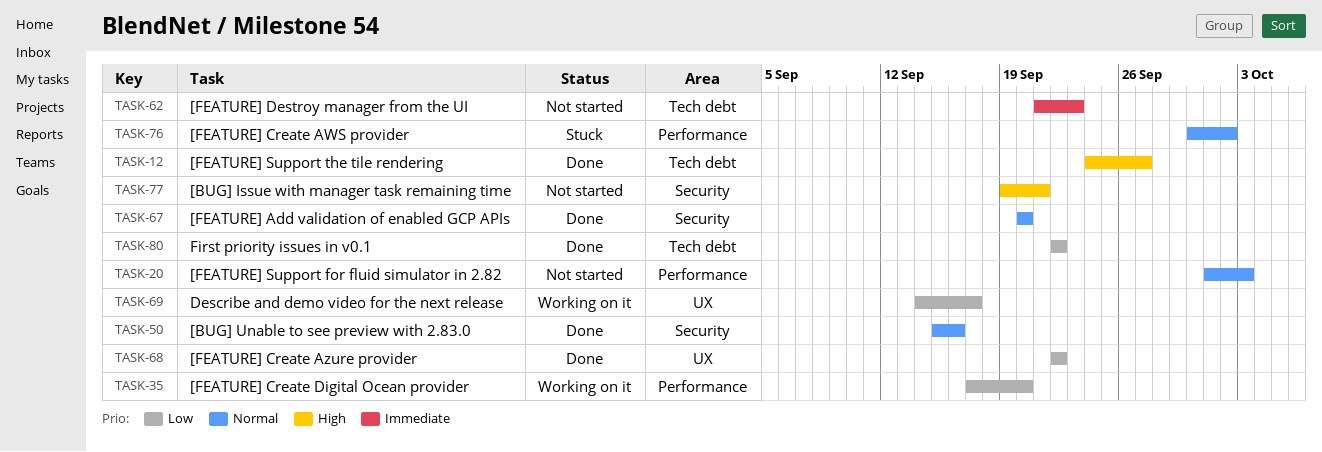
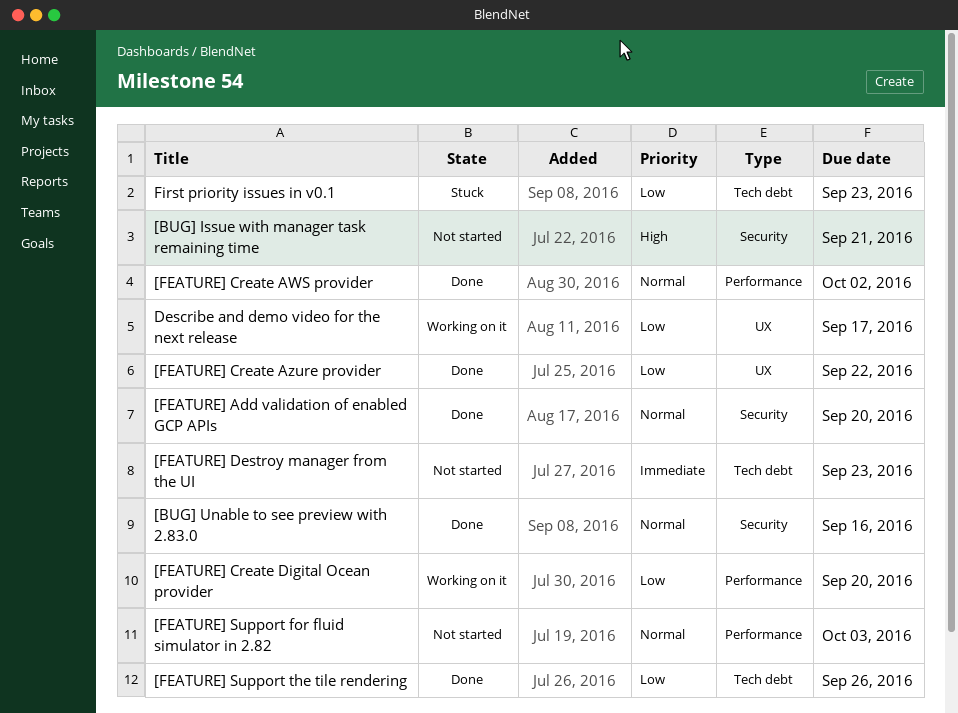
[FEATURE] Create AWS provider, status: Stuck -> Done
[FEATURE] Support the tile rendering, priority: High -> Low
[FEATURE] Support the tile rendering, due: Sep 27 -> Sep 26
First priority issues in v0.1, status: Done -> Stuck
First priority issues in v0.1, due: Sep 22 -> Sep 23

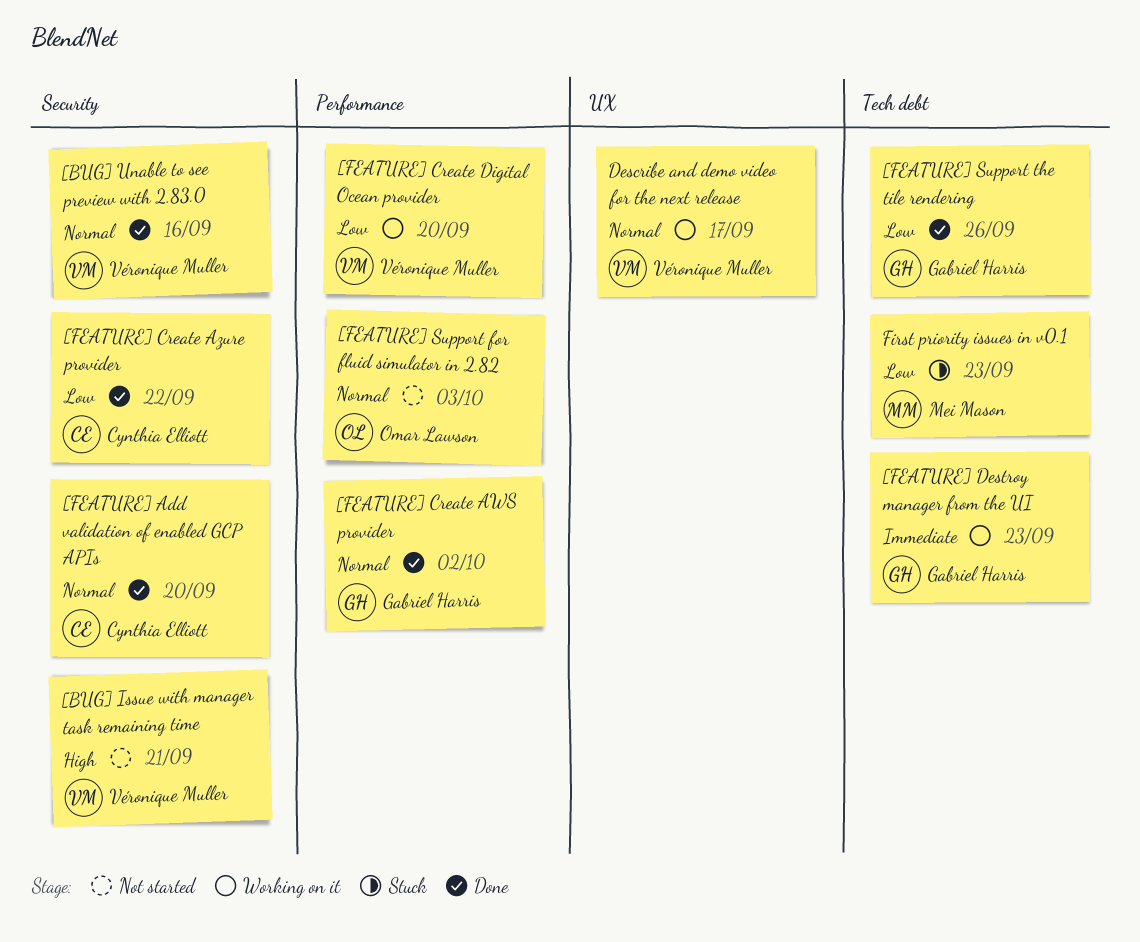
[FEATURE] Create Azure provider, label: UX -> Security
[FEATURE] Destroy manager from the UI, status: Not started -> Working on it
Describe and demo video for the next release, priority: Low -> Normal

